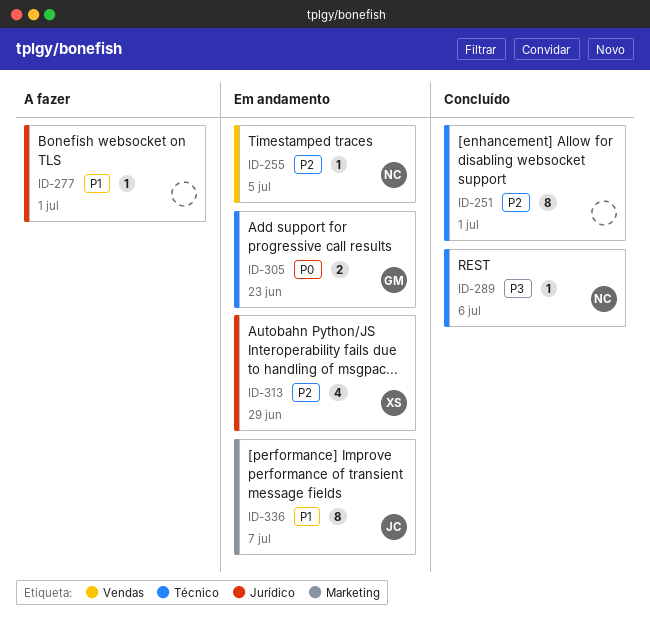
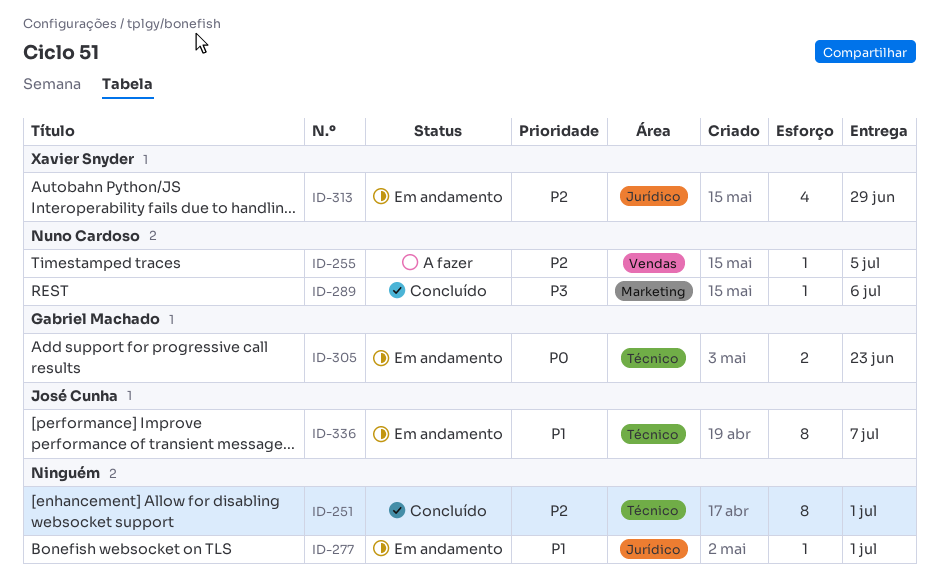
ID-255, status: Em andamento -> A fazer
ID-277, status: A fazer -> Em andamento
ID-289, label: Técnico -> Marketing
ID-336, label: Marketing -> Técnico

